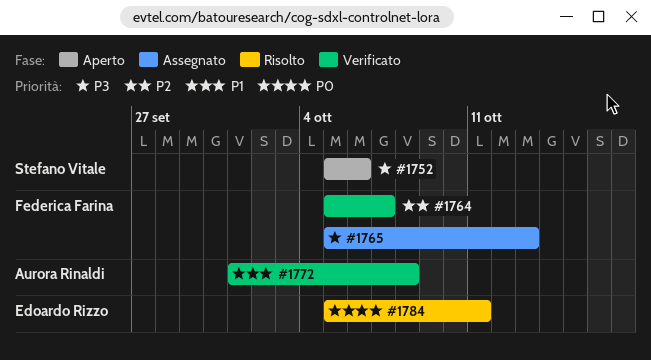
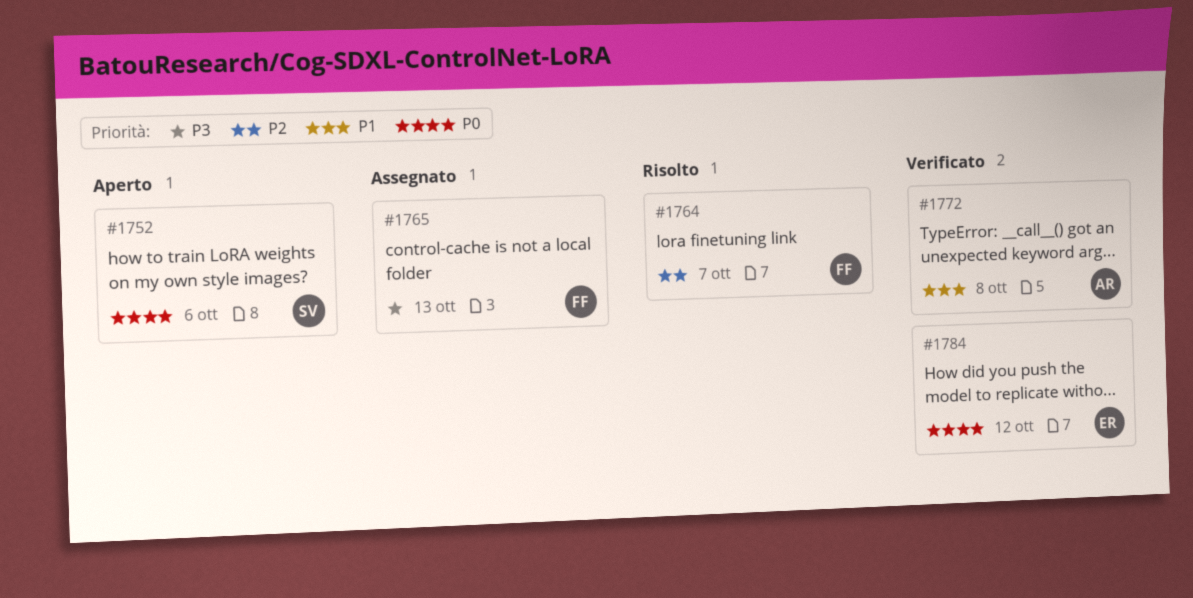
#1752, priority: P3 -> P0
#1764, status: Verificato -> Risolto
#1784, status: Risolto -> Verificato
#1784, due: Oct 11 -> Oct 12

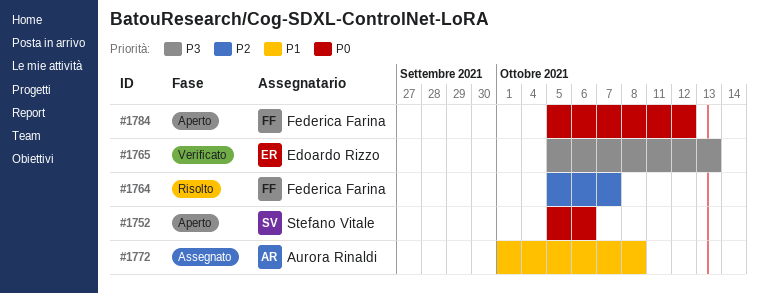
#1765, status: Assegnato -> Verificato
#1765, owner: Federica Farina -> Edoardo Rizzo
#1772, status: Verificato -> Assegnato
#1784, status: Verificato -> Aperto
#1784, owner: Edoardo Rizzo -> Federica Farina

